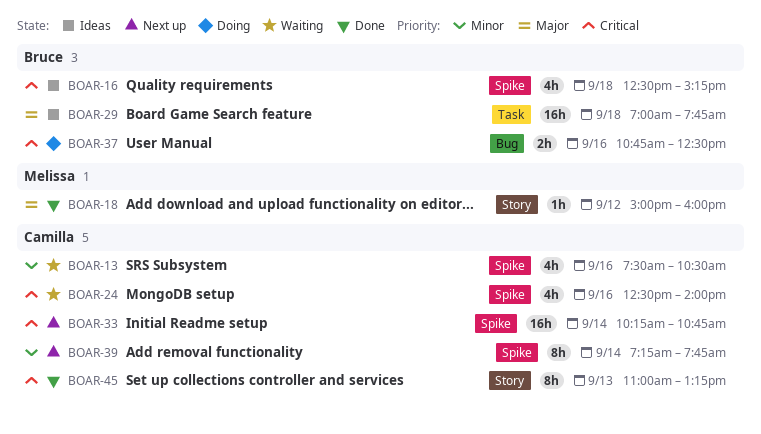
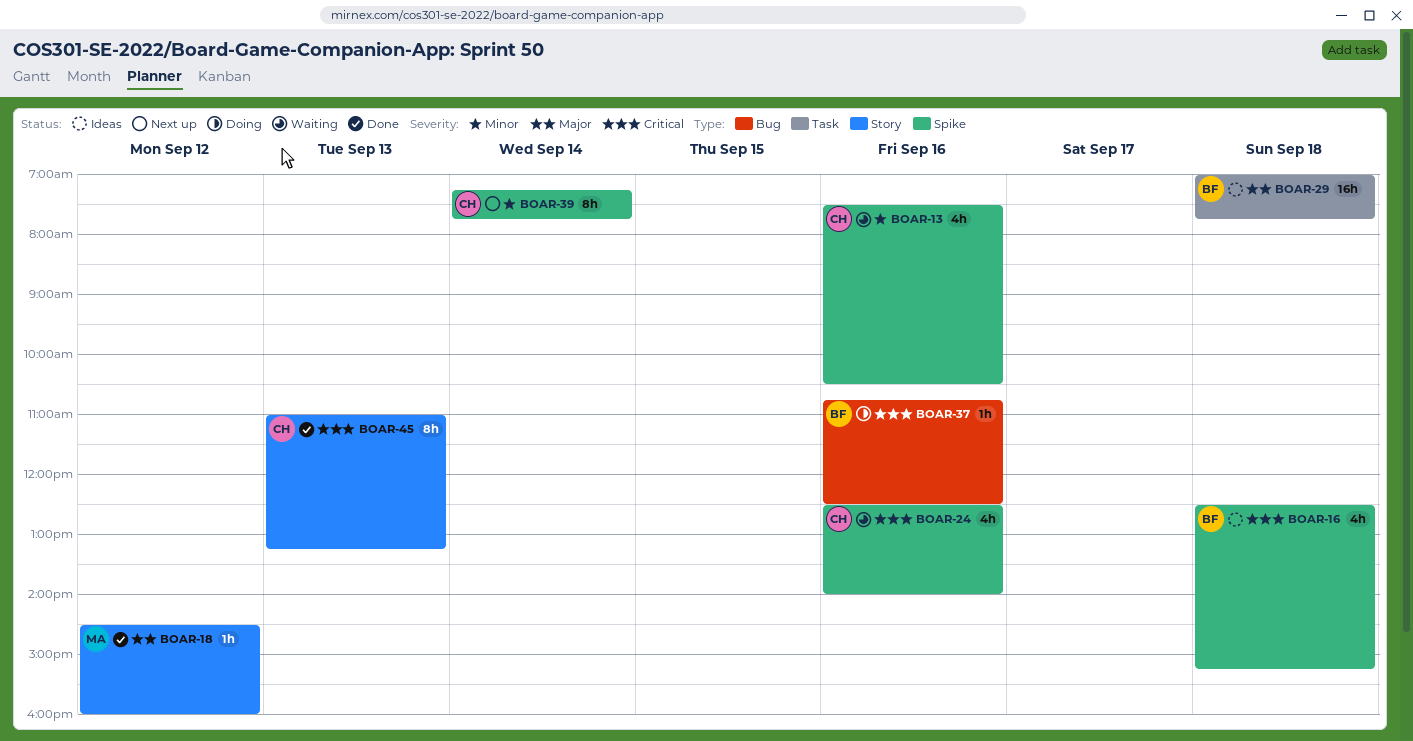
BOAR-18, begins: 15:00 -> 14:30
BOAR-33: present -> none
BOAR-37, estimate: 2h -> 1h

